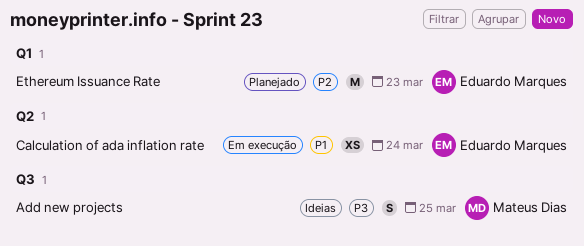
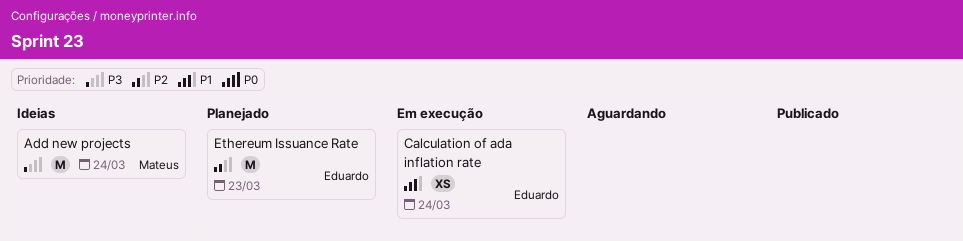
Add new projects, estimate: S -> M
Add new projects, due: Mar 25 -> Mar 24

